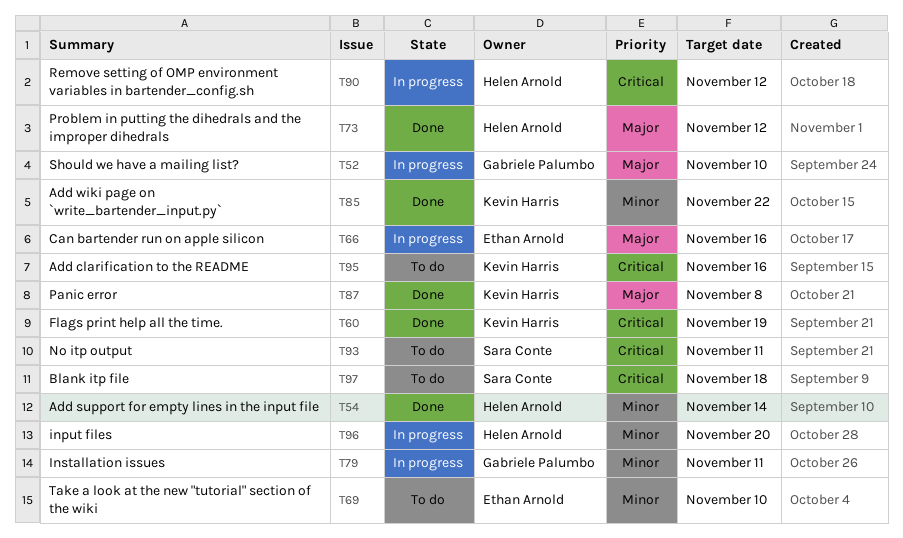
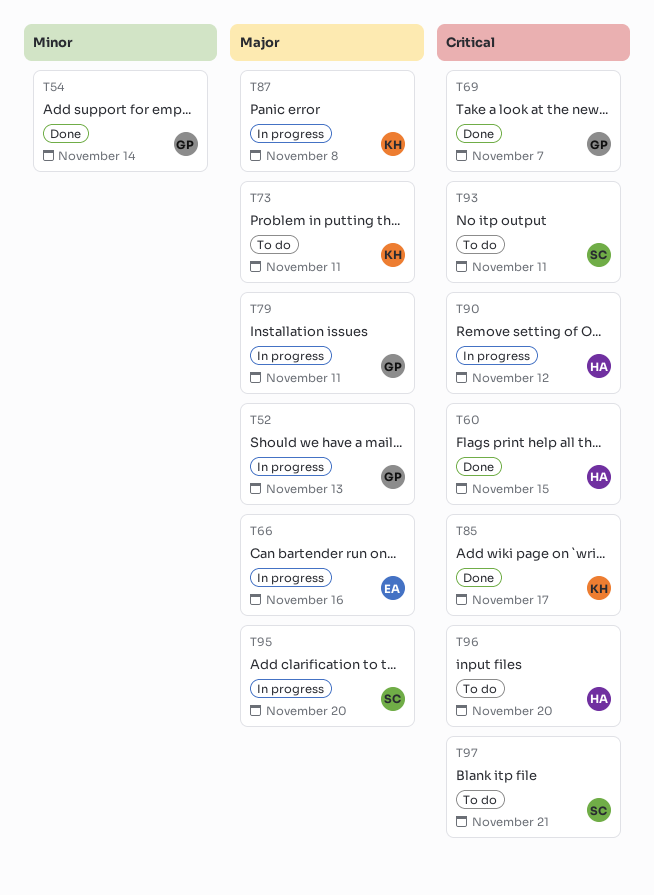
T52, due: Nov 10 -> Nov 13
T54, owner: Helen Arnold -> Gabriele Palumbo
T60, owner: Kevin Harris -> Helen Arnold
T60, due: Nov 19 -> Nov 15
T69, status: To do -> Done
T69, owner: Ethan Arnold -> Gabriele Palumbo
T69, priority: Minor -> Critical
T69, due: Nov 10 -> Nov 7
T73, status: Done -> To do
T73, owner: Helen Arnold -> Kevin Harris
T73, due: Nov 12 -> Nov 11
T79, priority: Minor -> Major
T85, priority: Minor -> Critical
T85, due: Nov 22 -> Nov 17
T87, status: Done -> In progress
T95, status: To do -> In progress
T95, owner: Kevin Harris -> Sara Conte
T95, priority: Critical -> Major
T95, due: Nov 16 -> Nov 20
T96, status: In progress -> To do
T96, priority: Minor -> Critical
T97, due: Nov 18 -> Nov 21

